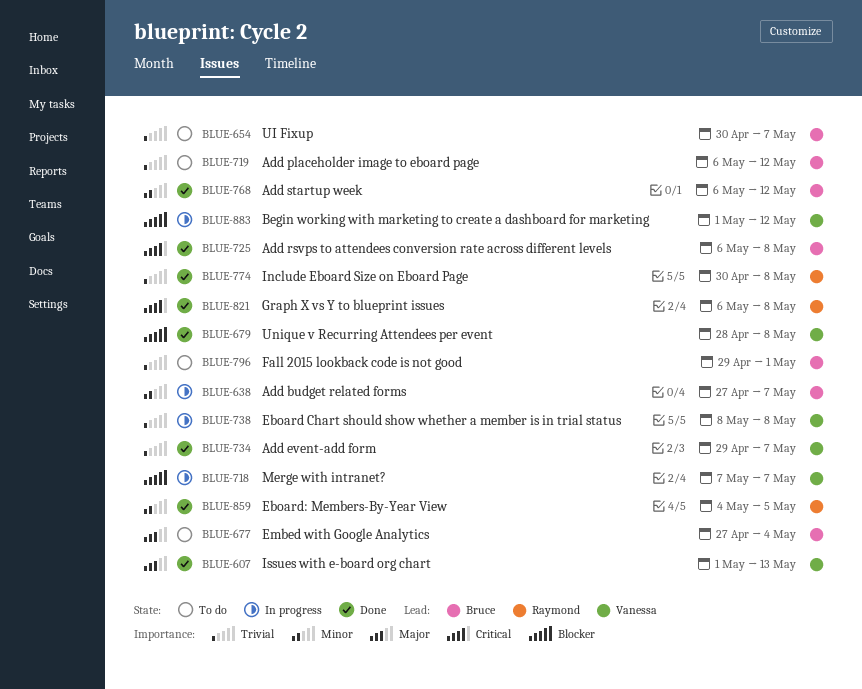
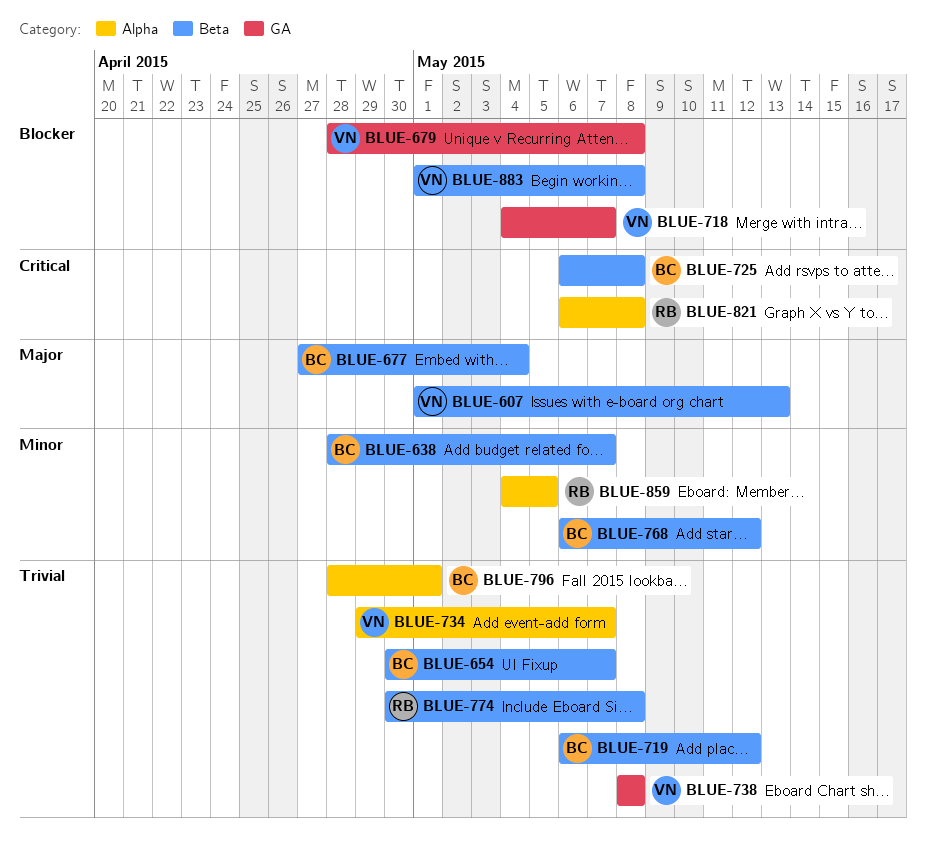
BLUE-638, start: Apr 27 -> Apr 28
BLUE-718, start: May 7 -> May 4
BLUE-796, start: Apr 29 -> Apr 28
BLUE-883, due: May 12 -> May 8

